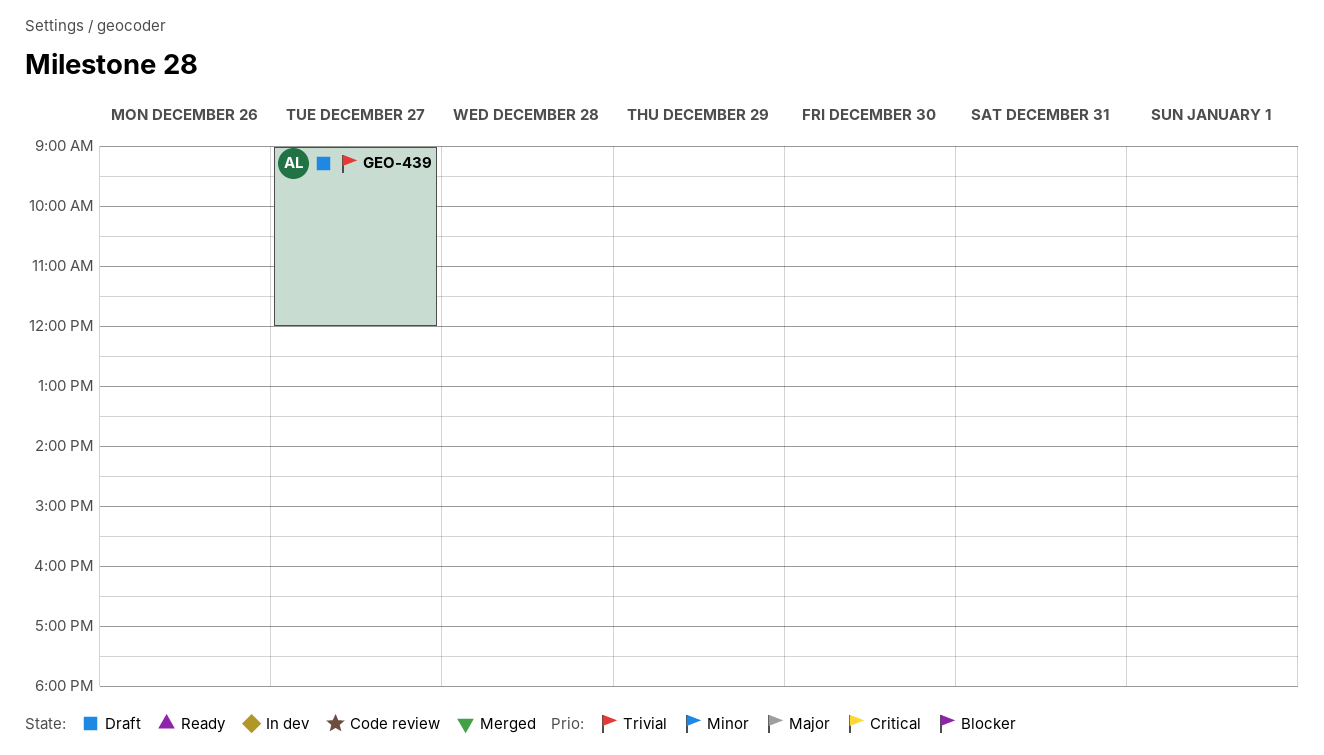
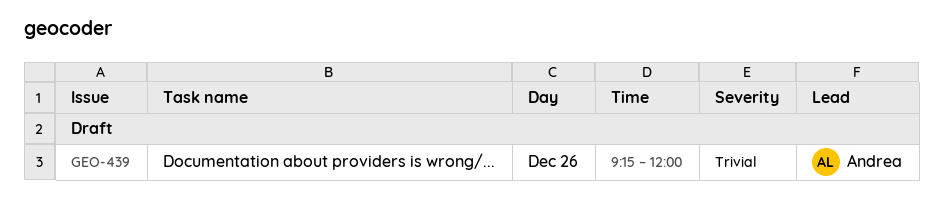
GEO-439, day: Dec 27 -> Dec 26
GEO-439, begins: 09:00 -> 09:15

